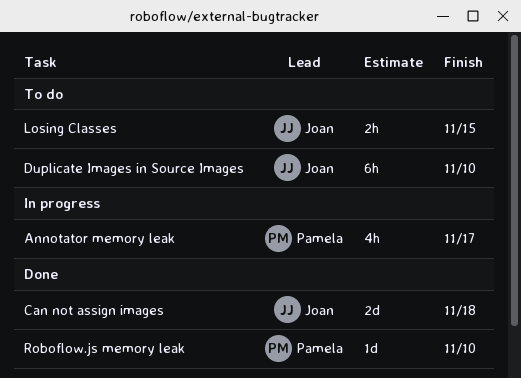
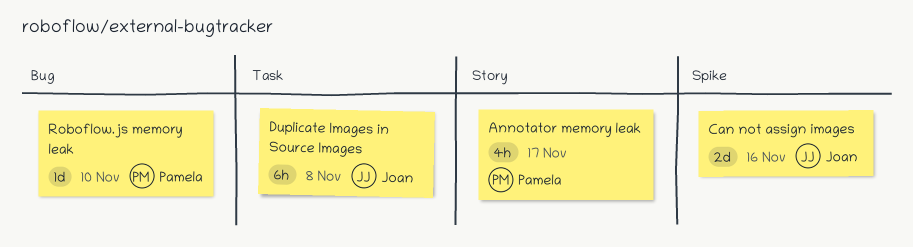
Can not assign images, due: Nov 18 -> Nov 16
Duplicate Images in Source Images, due: Nov 10 -> Nov 8
Losing Classes: present -> none

